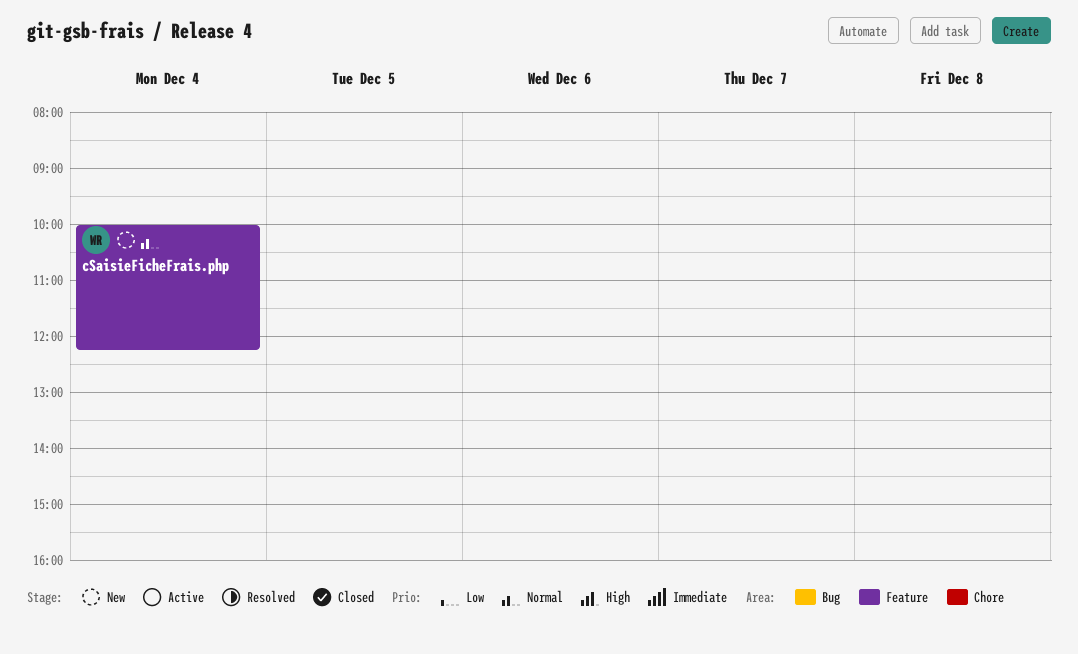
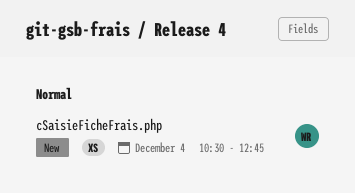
cSaisieFicheFrais.php, begins: 10:00 -> 10:30
cSaisieFicheFrais.php, ends: 12:15 -> 12:45

